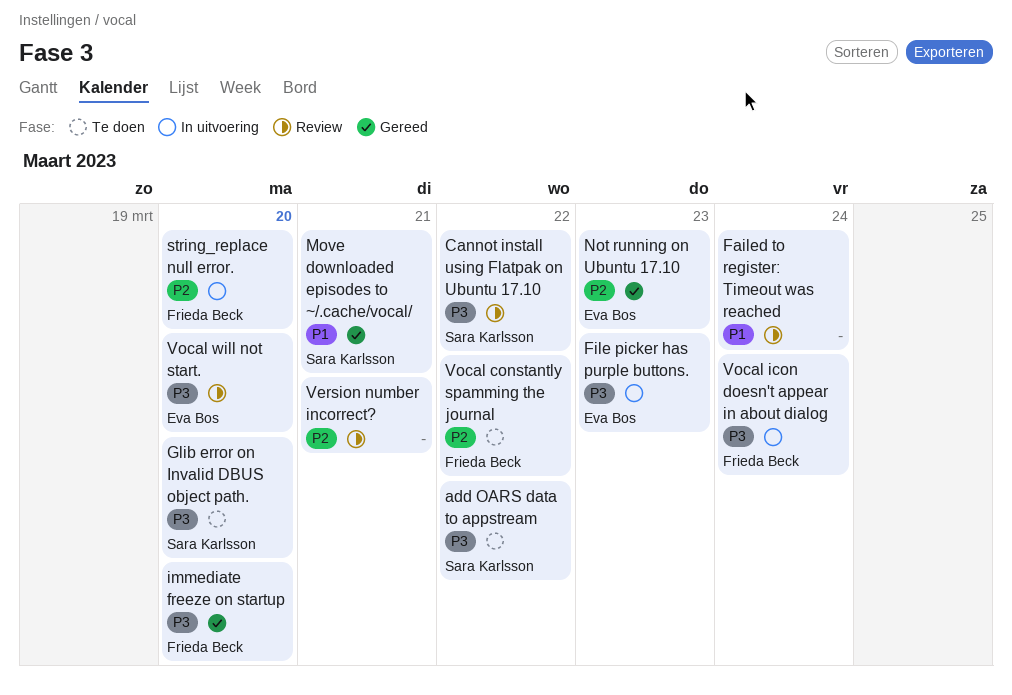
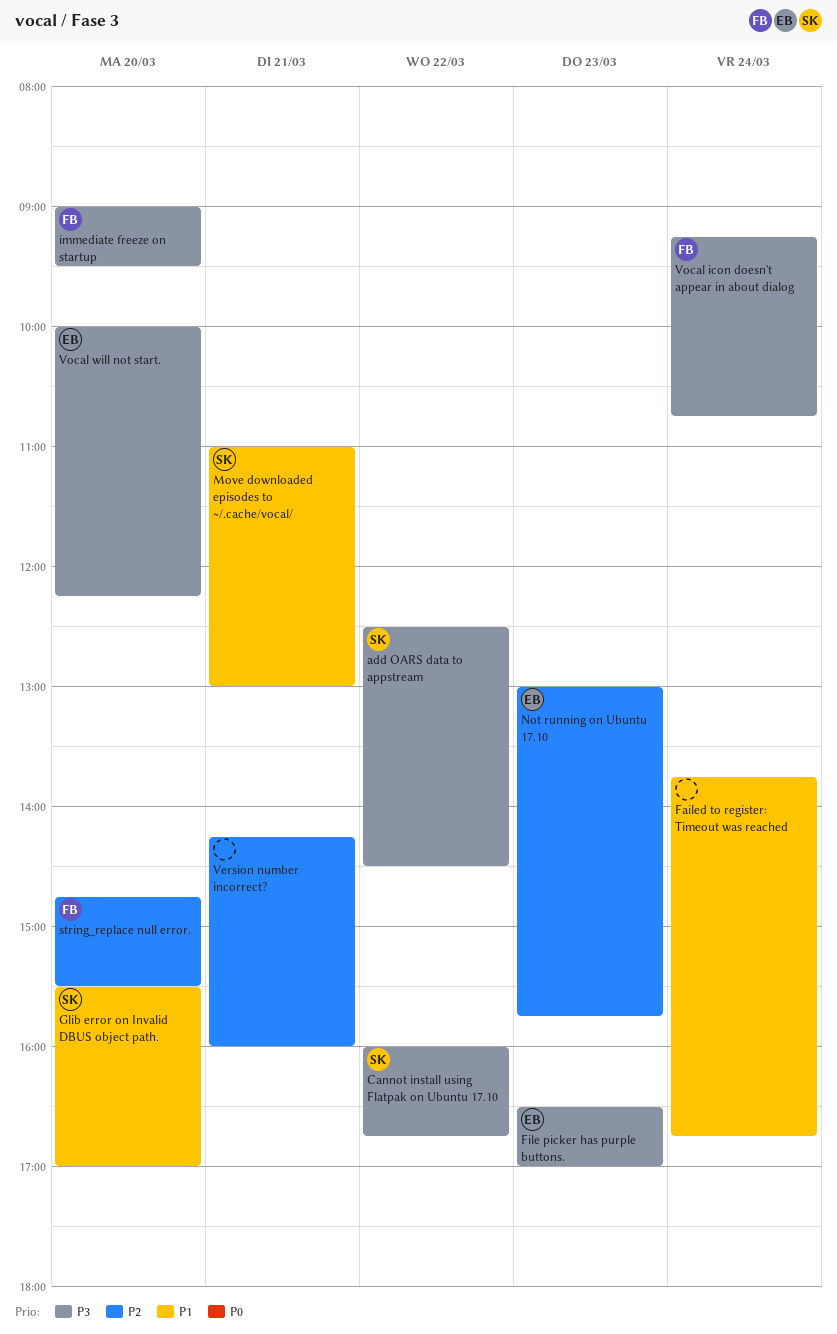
Glib error on Invalid DBUS object path., priority: P3 -> P1
Vocal constantly spamming the journal: present -> none

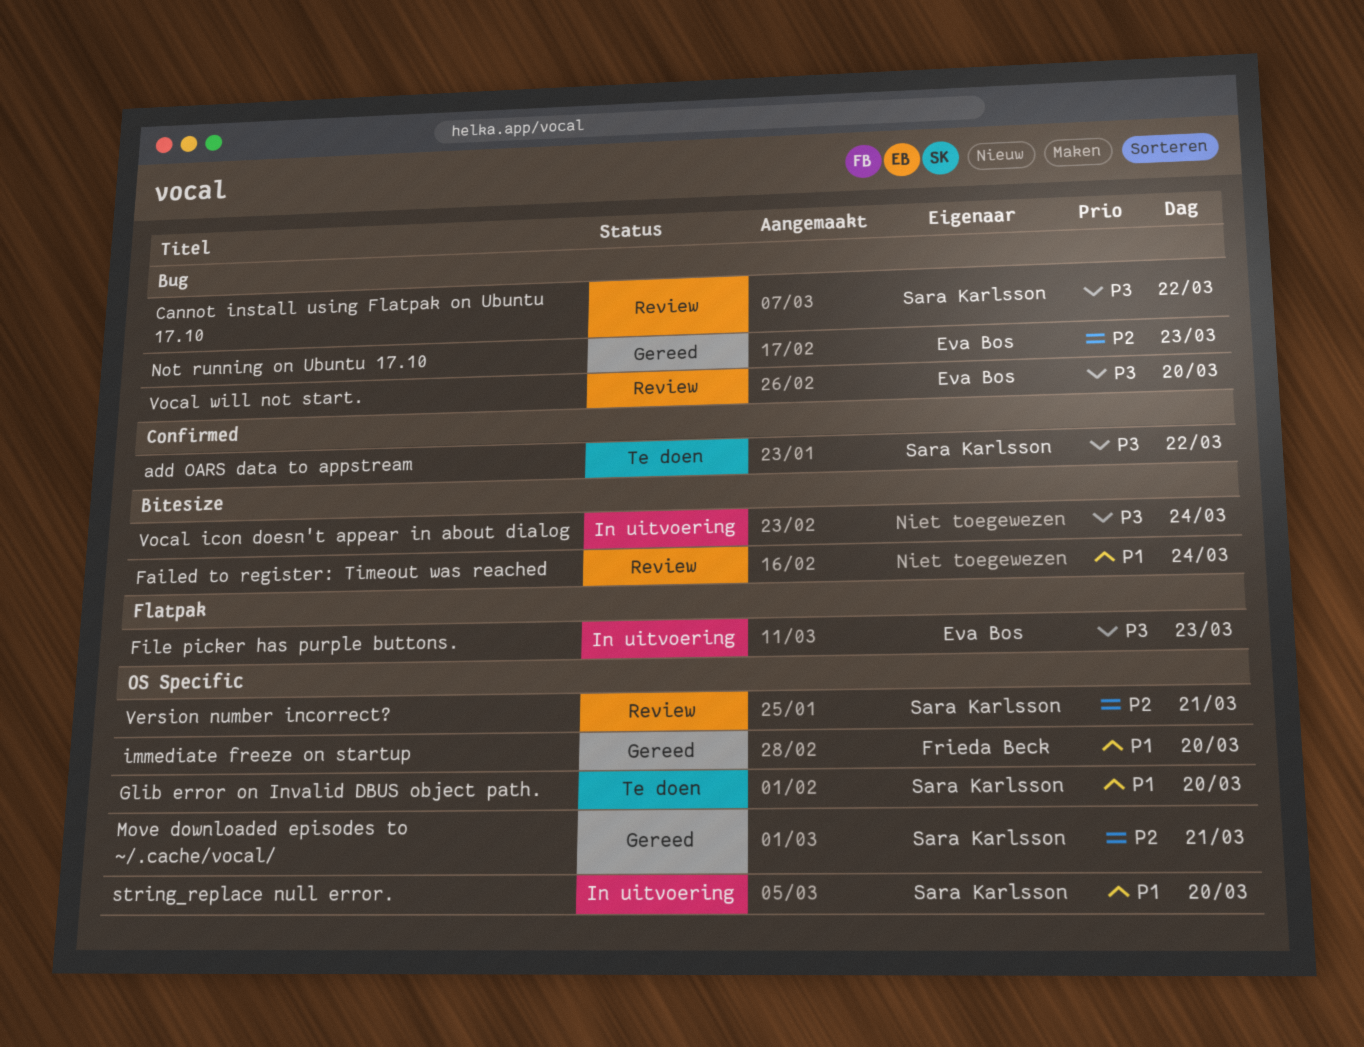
immediate freeze on startup, priority: P3 -> P1
Move downloaded episodes to ~/.cache/vocal/, priority: P1 -> P2
string_replace null error., owner: Frieda Beck -> Sara Karlsson
string_replace null error., priority: P2 -> P1
Version number incorrect?, owner: none -> Sara Karlsson
Vocal icon doesn't appear in about dialog, owner: Frieda Beck -> none

